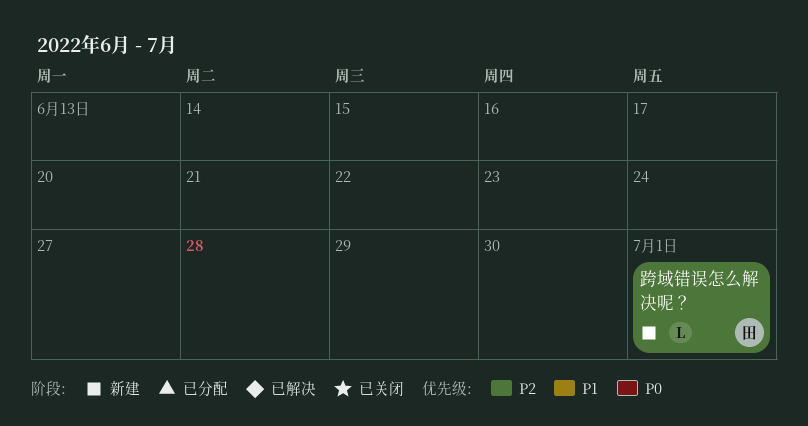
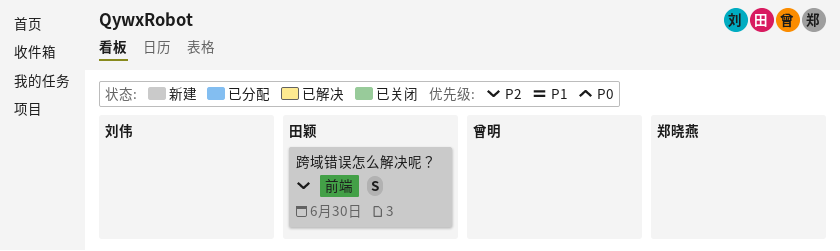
跨域错误怎么解决呢？, estimate: L -> S
跨域错误怎么解决呢？, due: Jul 1 -> Jun 30

